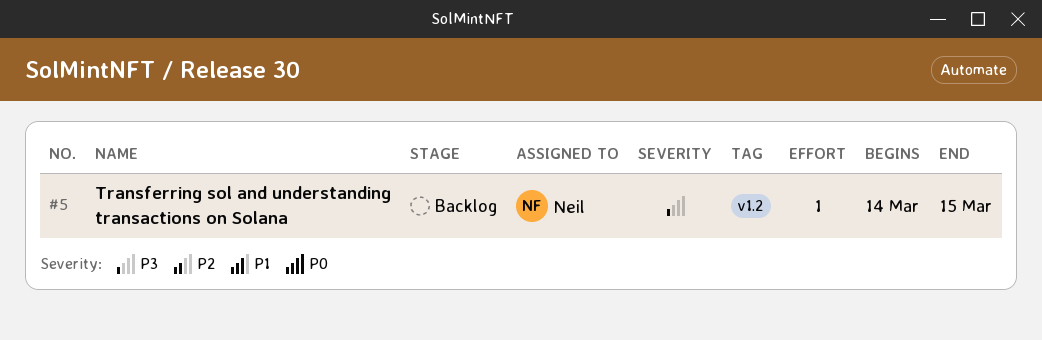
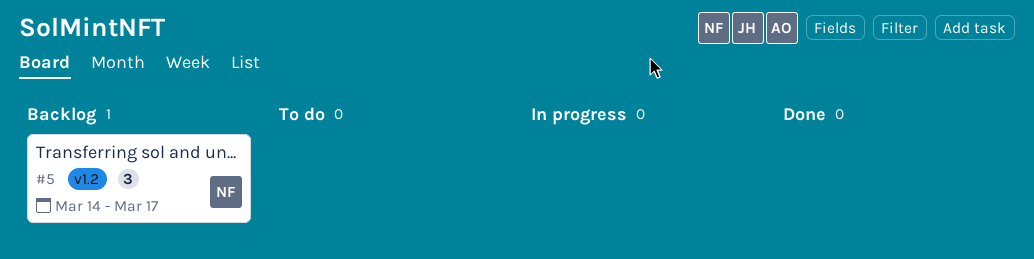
#5, estimate: 1 -> 3
#5, due: Mar 15 -> Mar 17

